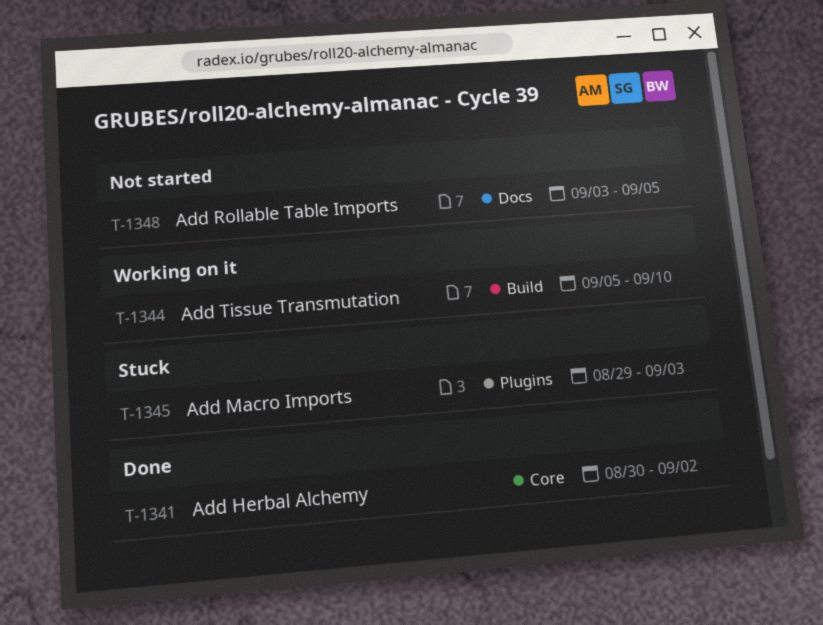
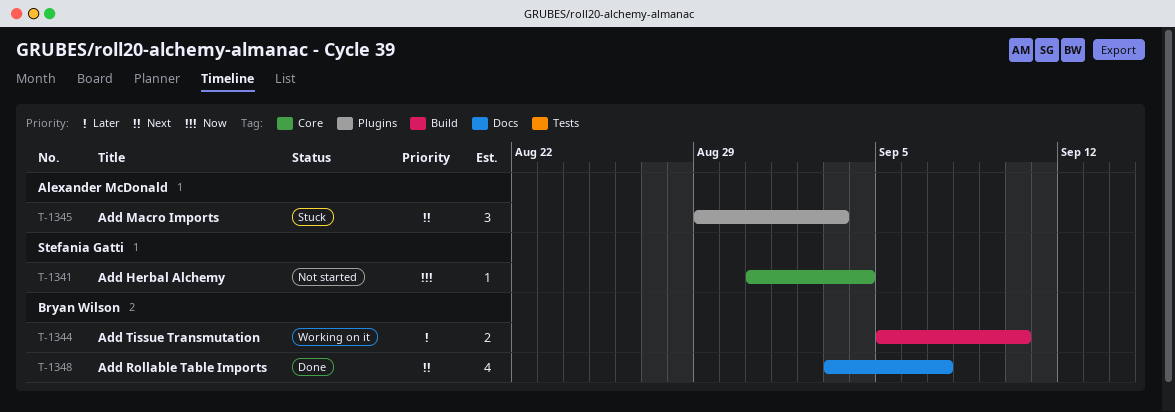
T-1341, status: Done -> Not started
T-1341, start: Aug 30 -> Aug 31
T-1341, due: Sep 2 -> Sep 4
T-1348, status: Not started -> Done
T-1348, due: Sep 5 -> Sep 7

